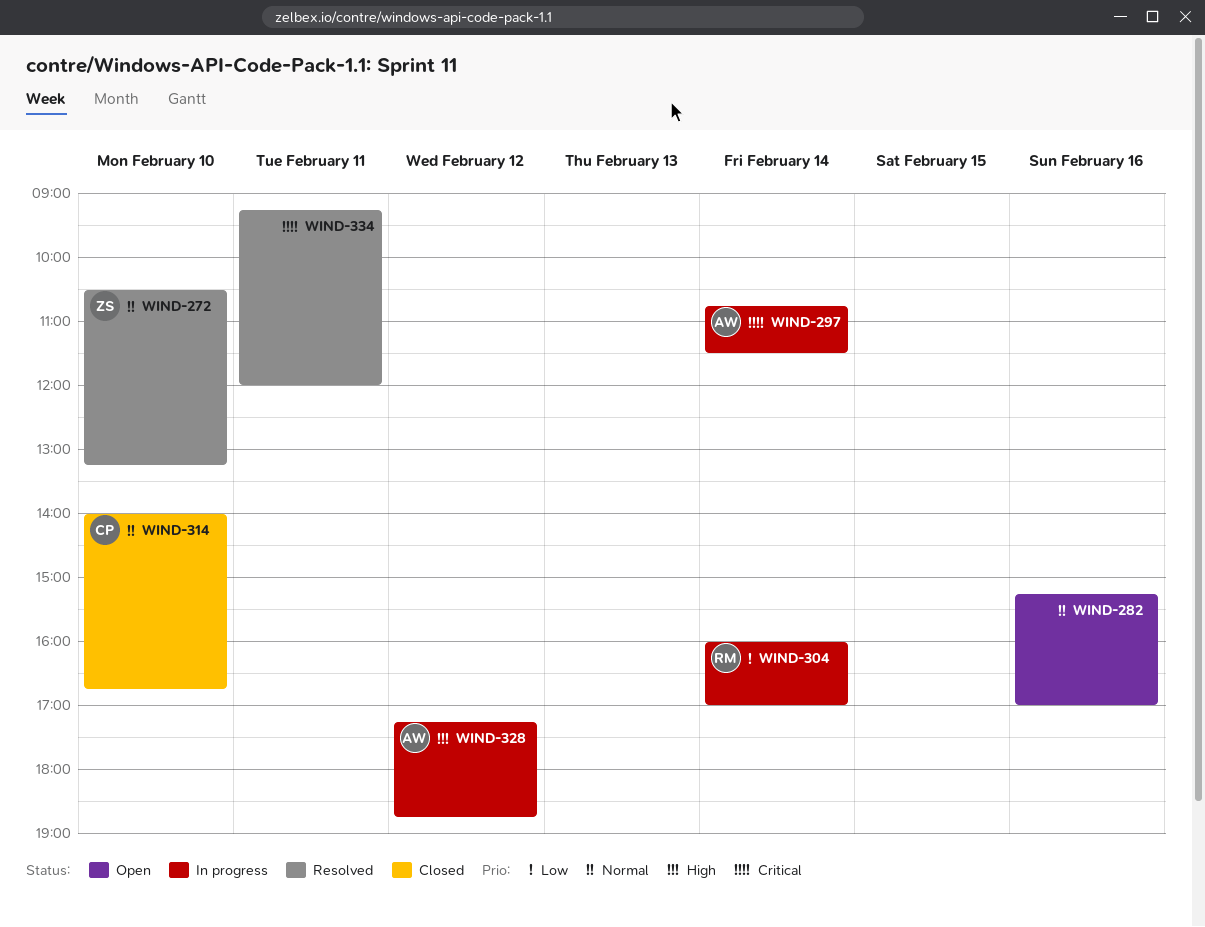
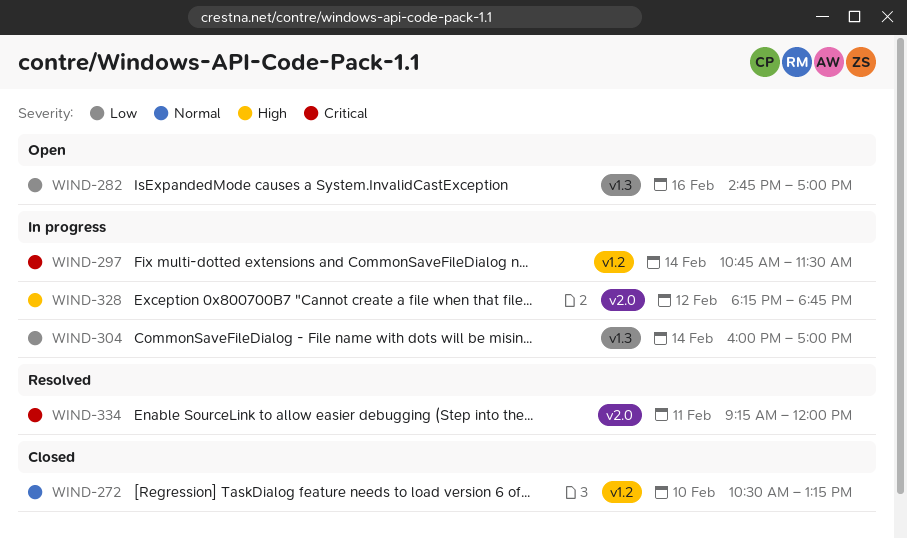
WIND-272, status: Resolved -> Closed
WIND-282, priority: Normal -> Low
WIND-282, begins: 15:15 -> 14:45
WIND-314: present -> none
WIND-328, begins: 17:15 -> 18:15

